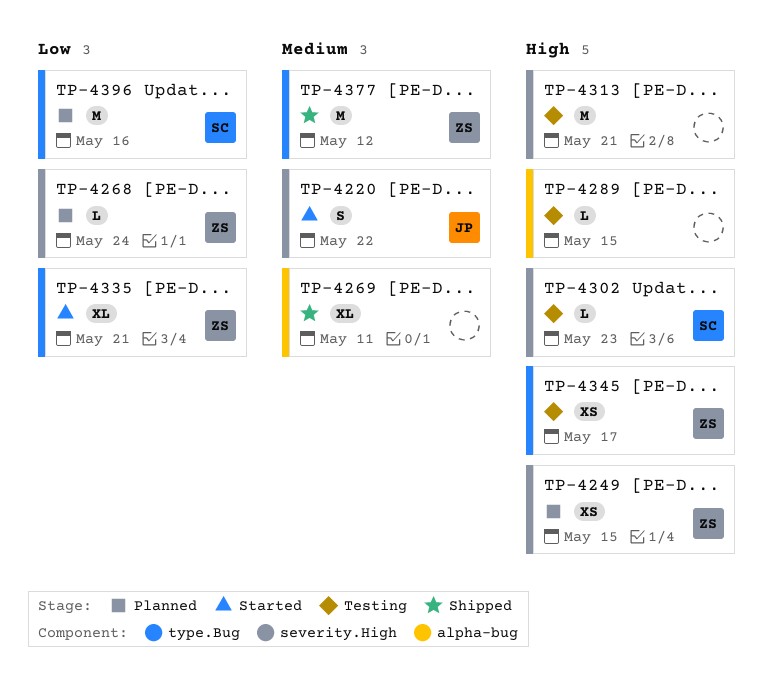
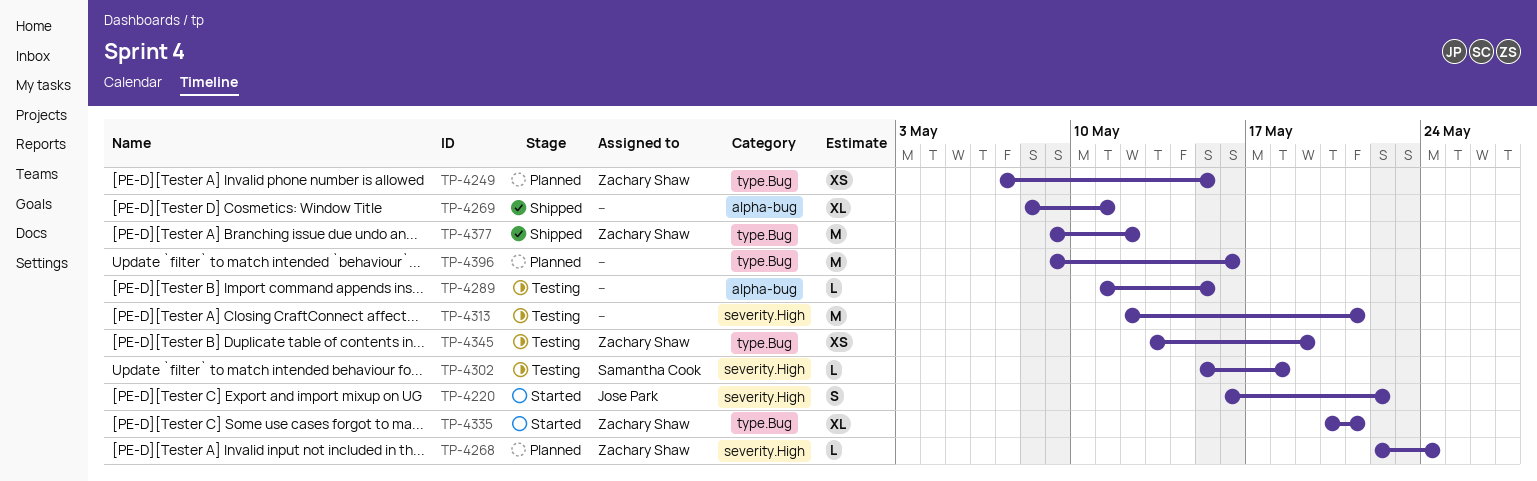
TP-4249, label: severity.High -> type.Bug
TP-4302, due: May 23 -> May 18
TP-4345, due: May 17 -> May 19
TP-4396, owner: Samantha Cook -> none

